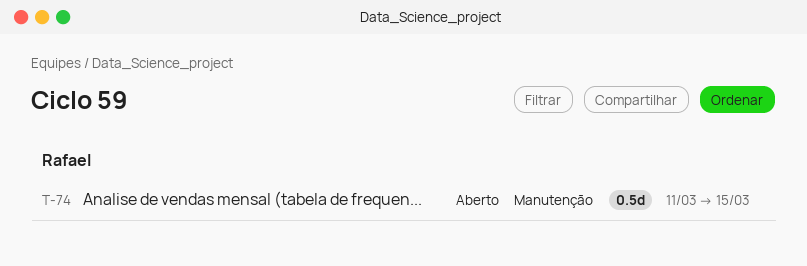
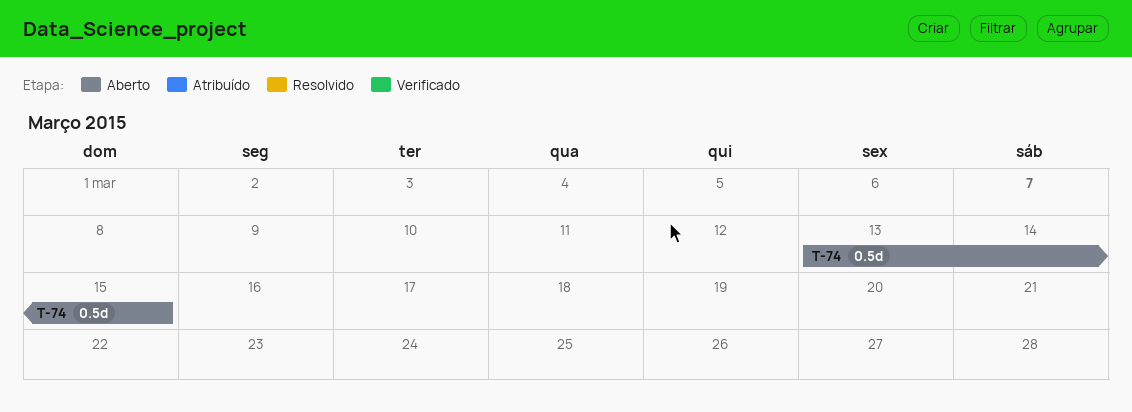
T-74, start: Mar 11 -> Mar 13

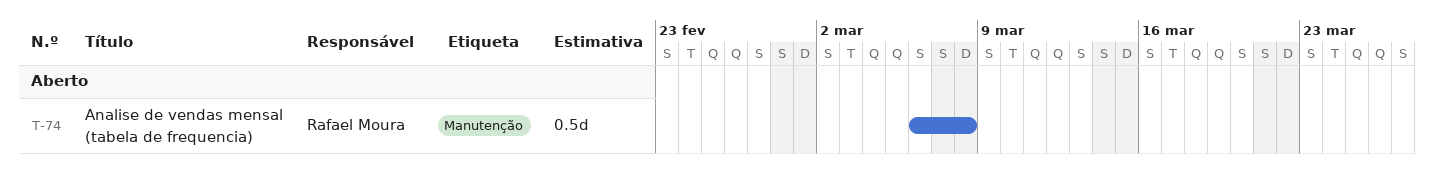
T-74, start: Mar 13 -> Mar 6
T-74, due: Mar 15 -> Mar 8

